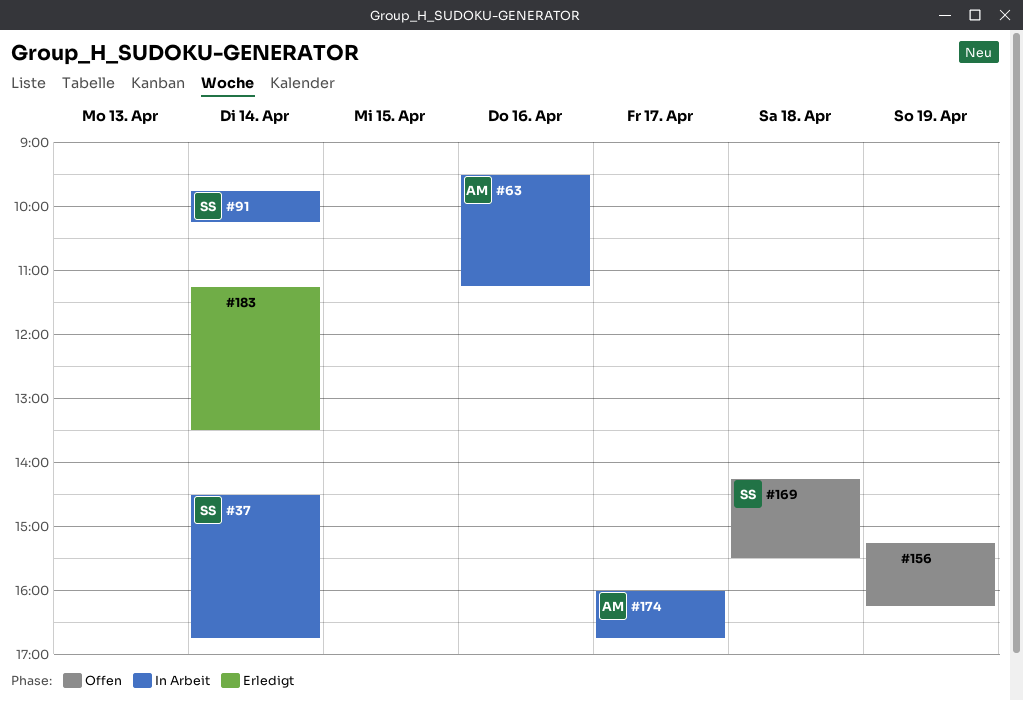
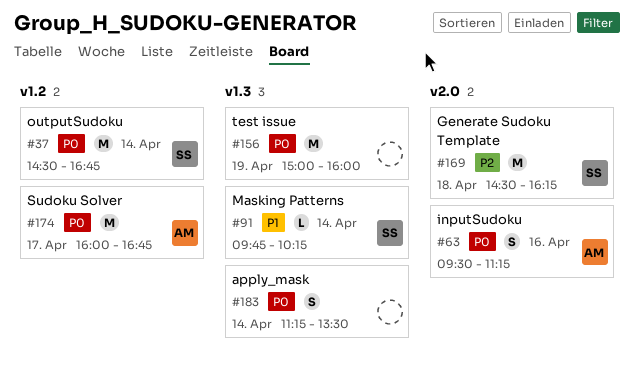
#156, begins: 15:15 -> 15:00
#156, ends: 16:15 -> 16:00
#169, begins: 14:15 -> 14:30
#169, ends: 15:30 -> 16:15

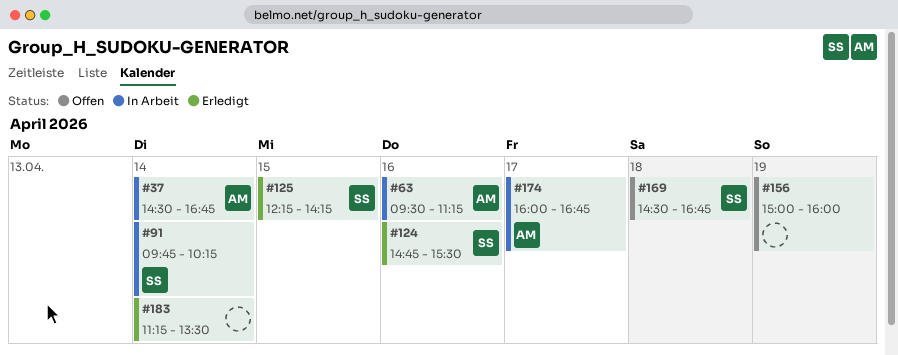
#37, owner: SS -> AM
#124: none -> present
#125: none -> present
#169, ends: 16:15 -> 16:45

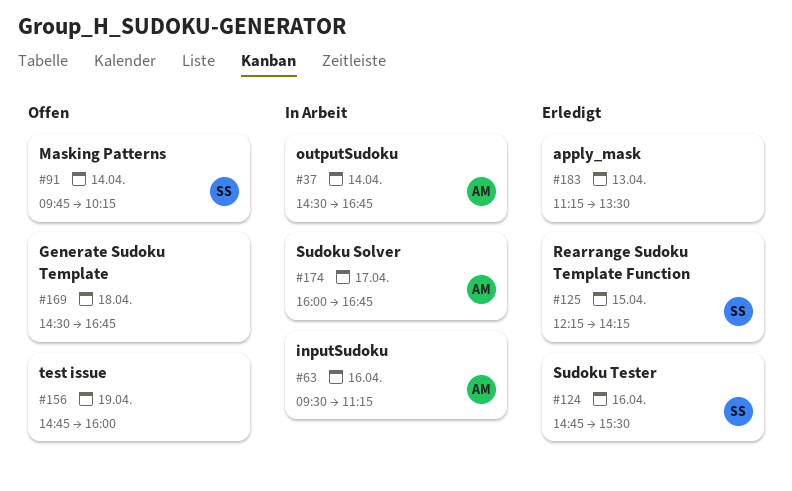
#91, status: In Arbeit -> Offen
#156, begins: 15:00 -> 14:45
#169, owner: SS -> none
#183, day: Apr 14 -> Apr 13

